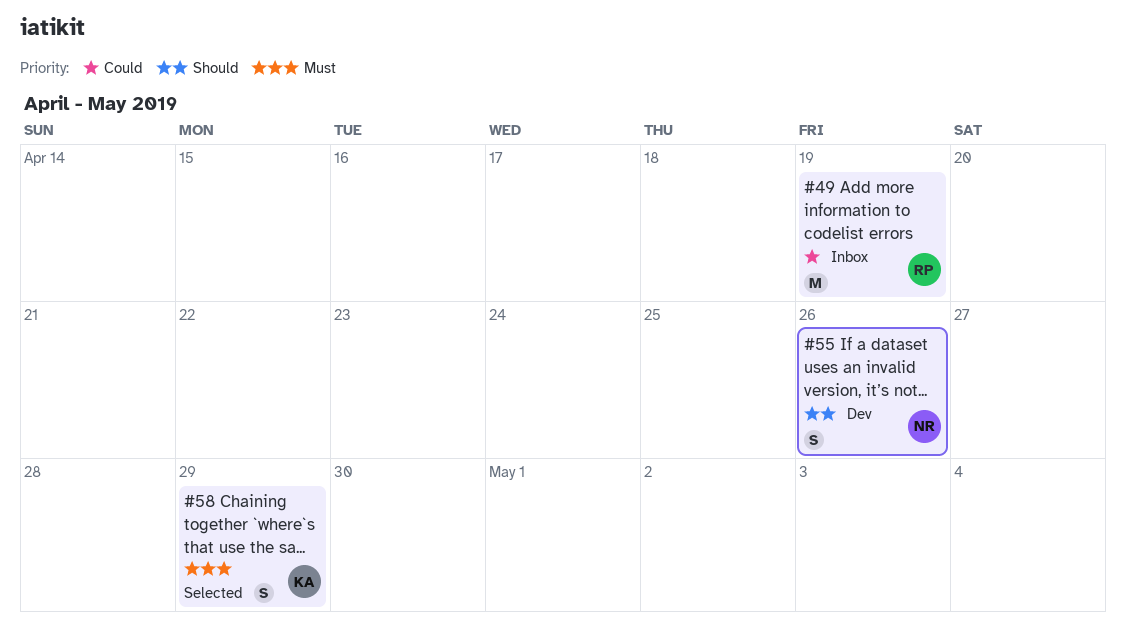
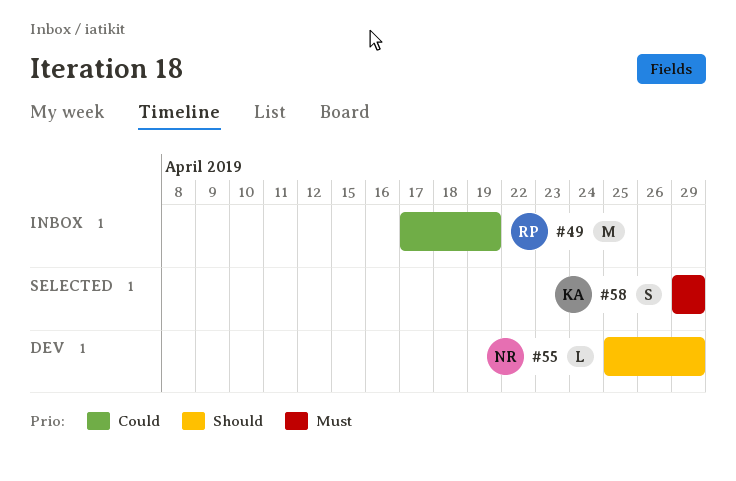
#55, estimate: S -> L
#55, due: Apr 26 -> Apr 29

